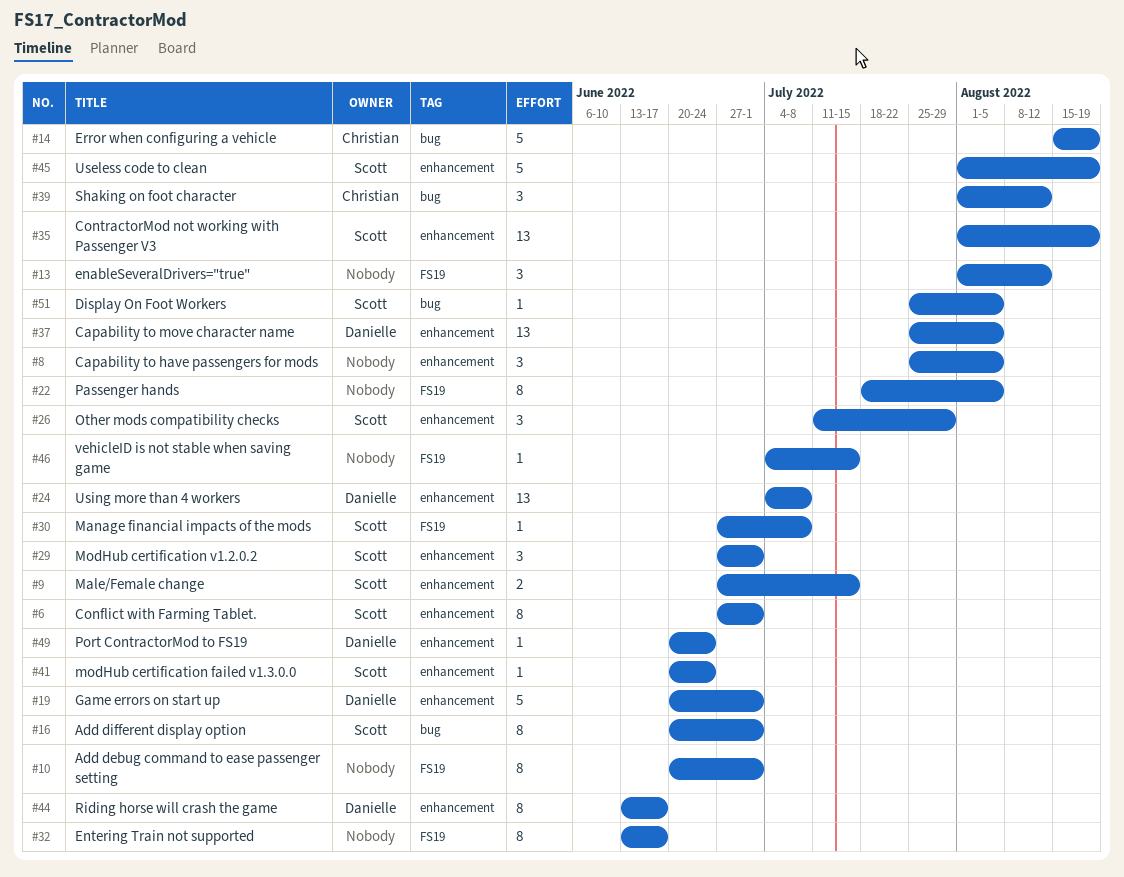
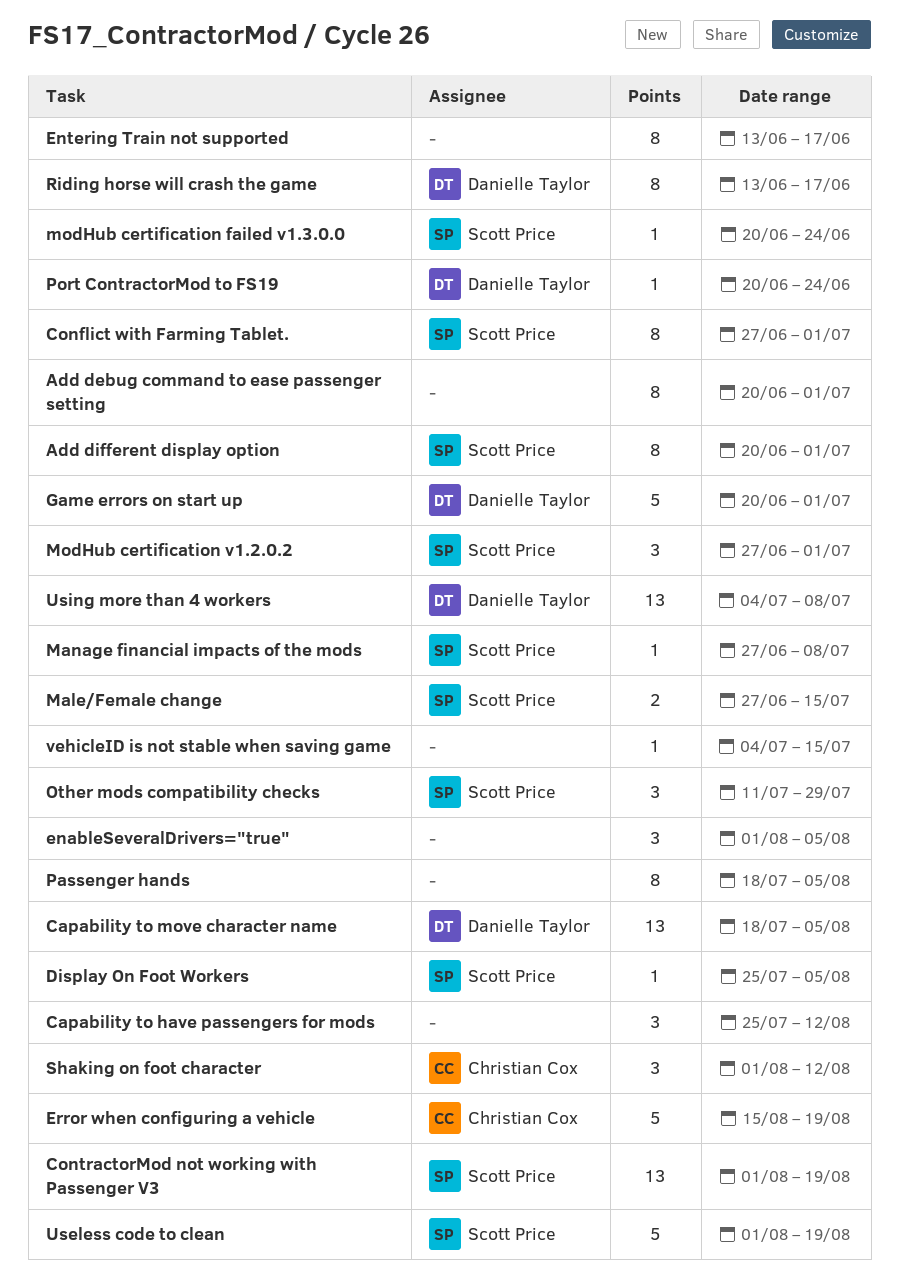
Capability to have passengers for mods, due: Aug 5 -> Aug 12
Capability to move character name, start: Jul 25 -> Jul 18
enableSeveralDrivers="true", due: Aug 12 -> Aug 5

